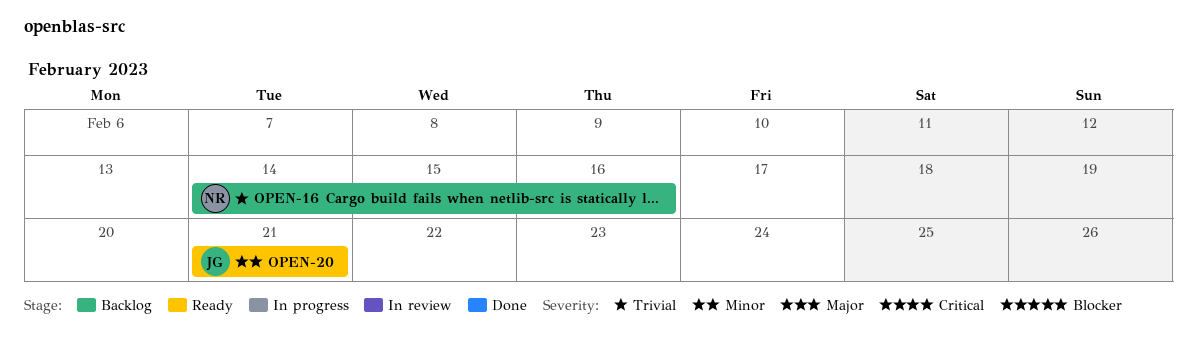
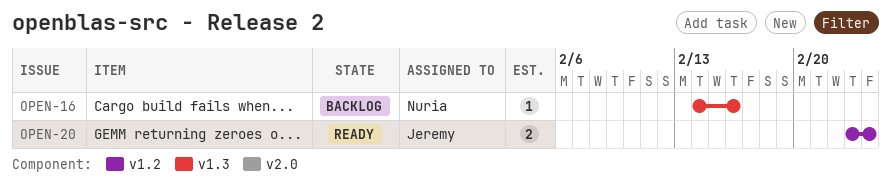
OPEN-20, start: Feb 21 -> Feb 23
OPEN-20, due: Feb 21 -> Feb 24

